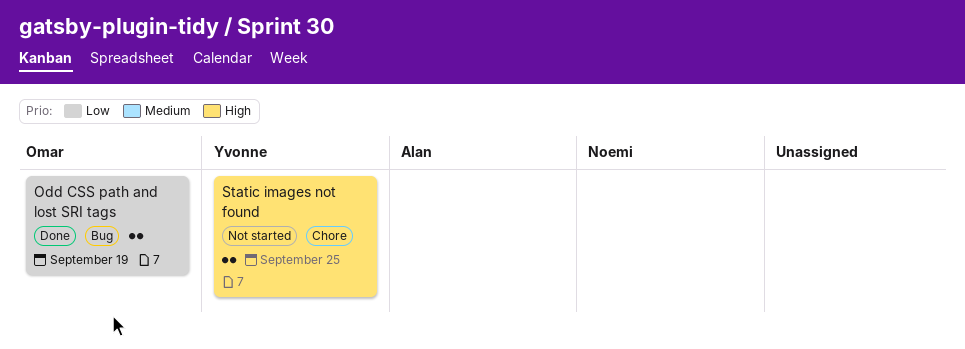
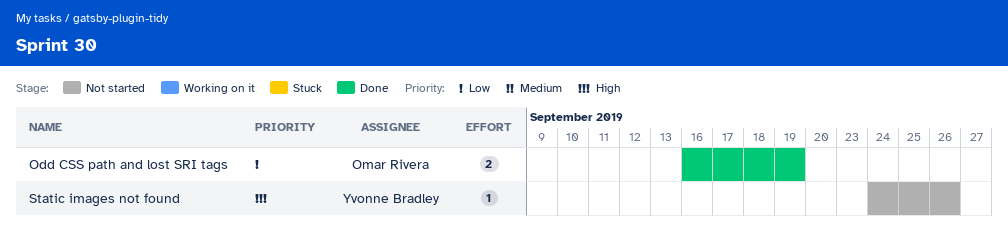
Static images not found, estimate: 2 -> 1
Static images not found, due: Sep 25 -> Sep 26

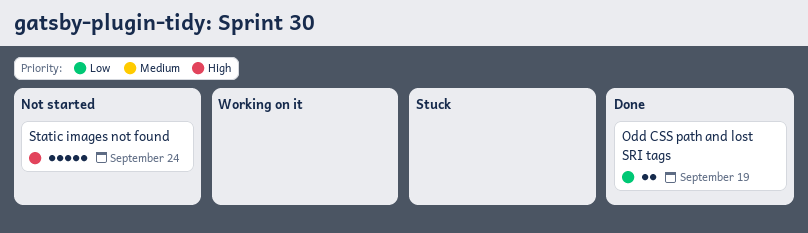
Static images not found, estimate: 1 -> 5
Static images not found, due: Sep 26 -> Sep 24

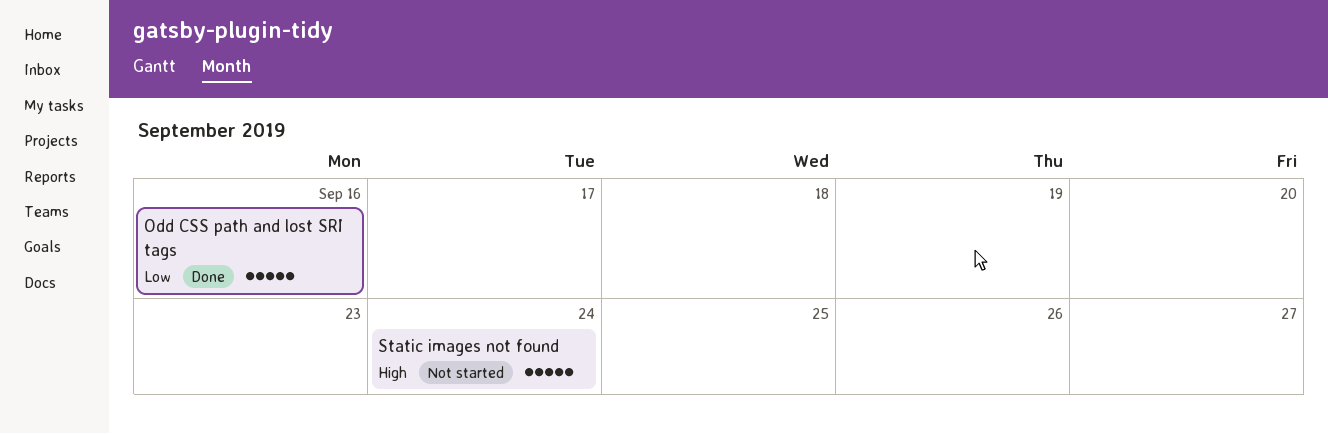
Odd CSS path and lost SRI tags, estimate: 2 -> 5
Odd CSS path and lost SRI tags, due: Sep 19 -> Sep 16

